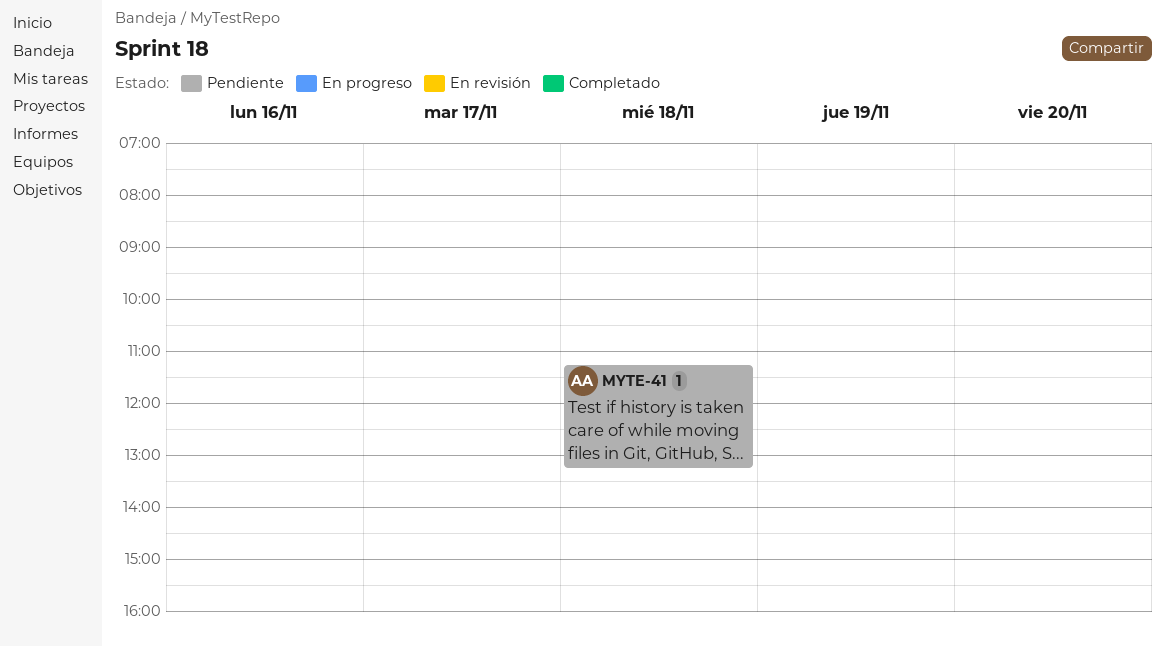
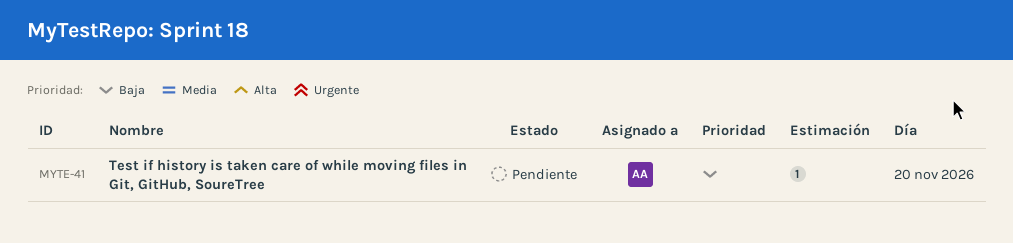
MYTE-41, day: Nov 18 -> Nov 20

